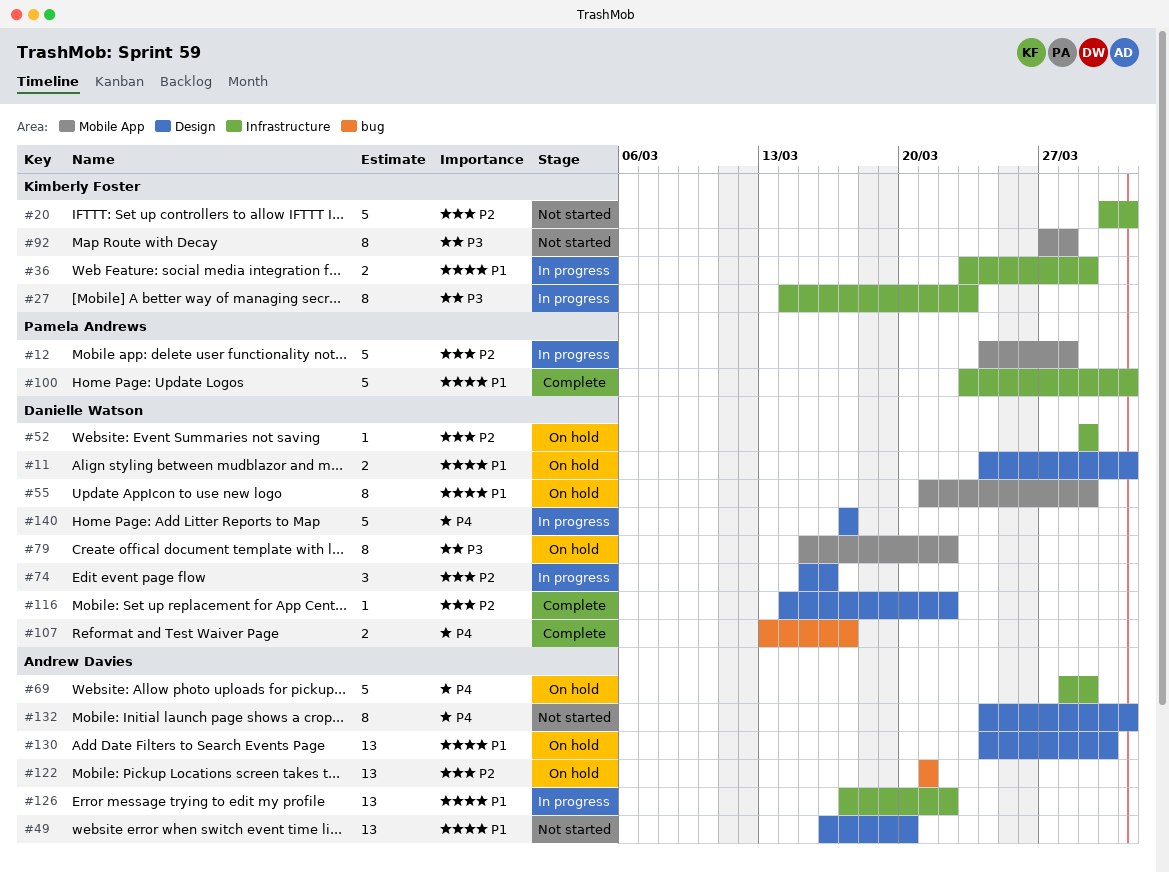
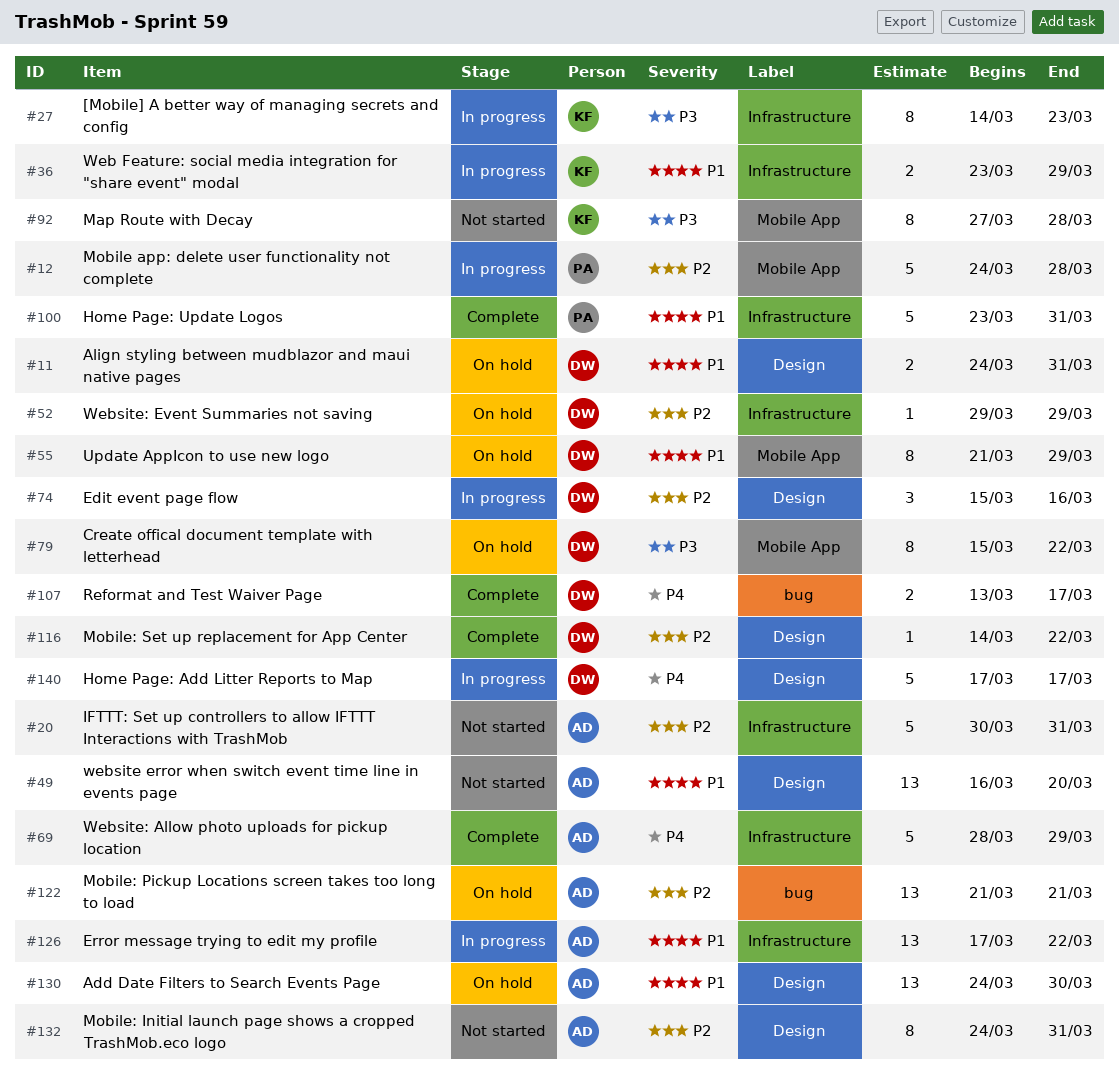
#20, owner: Kimberly Foster -> Andrew Davies
#69, status: On hold -> Complete
#132, priority: P4 -> P2

